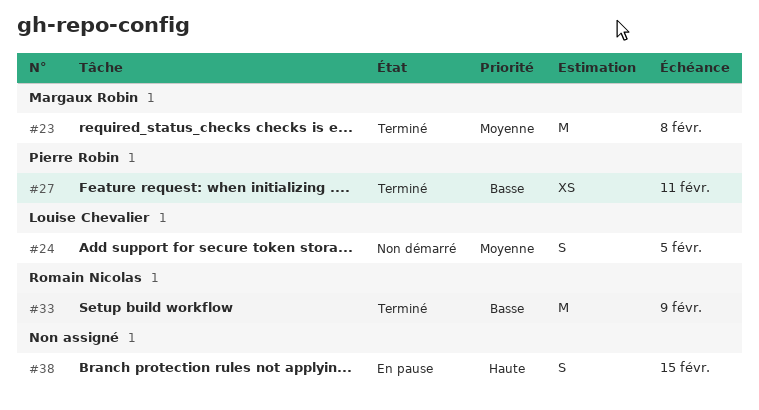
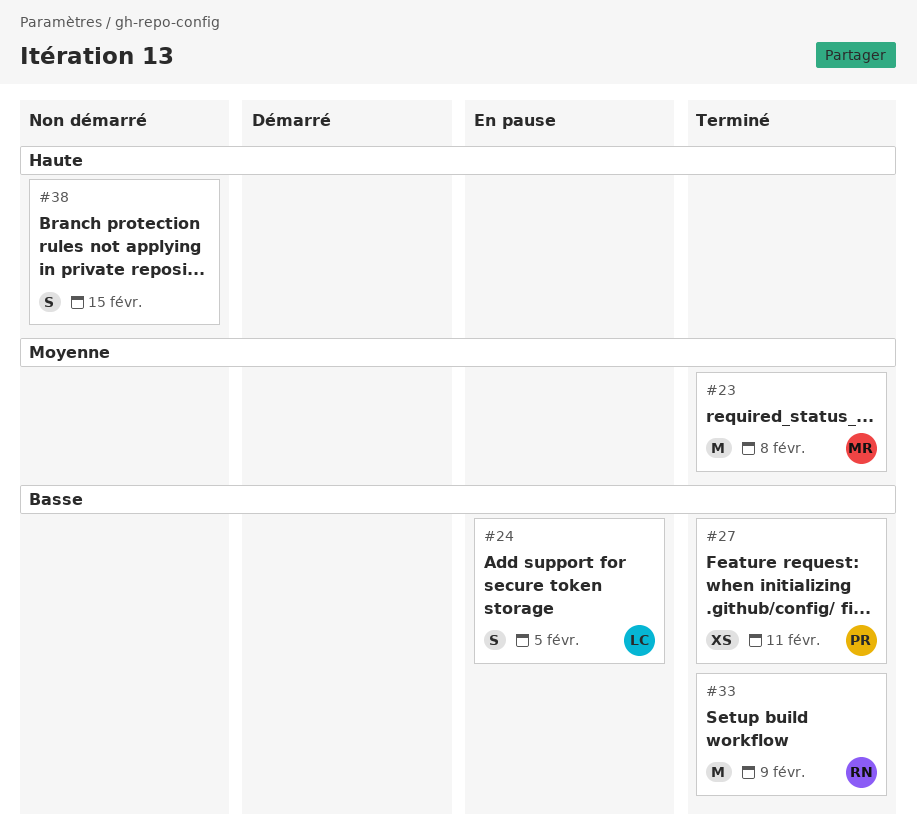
#24, status: Non démarré -> En pause
#24, priority: Moyenne -> Basse
#38, status: En pause -> Non démarré

